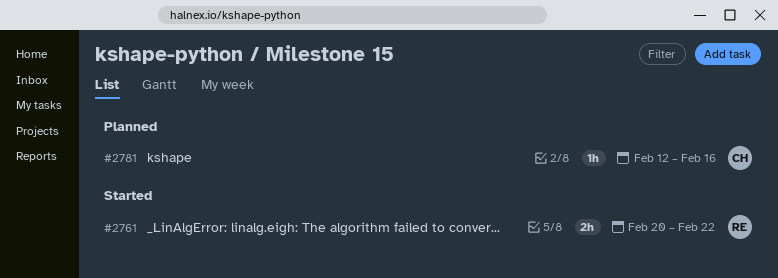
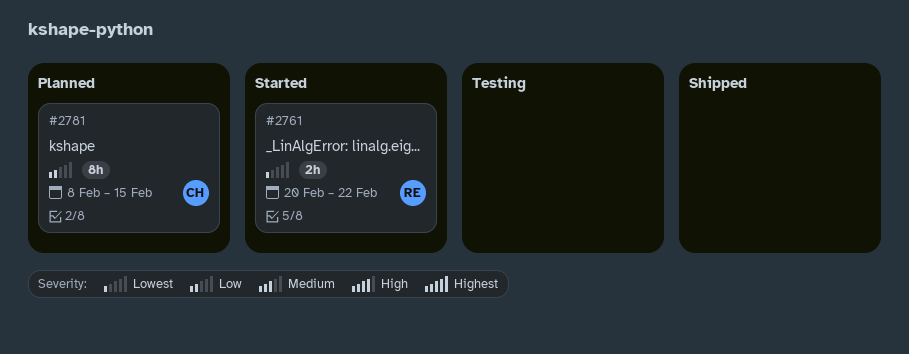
#2781, estimate: 1h -> 8h
#2781, start: Feb 12 -> Feb 8
#2781, due: Feb 16 -> Feb 15

